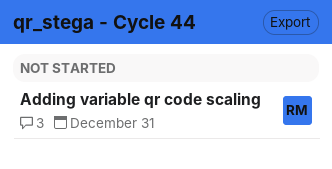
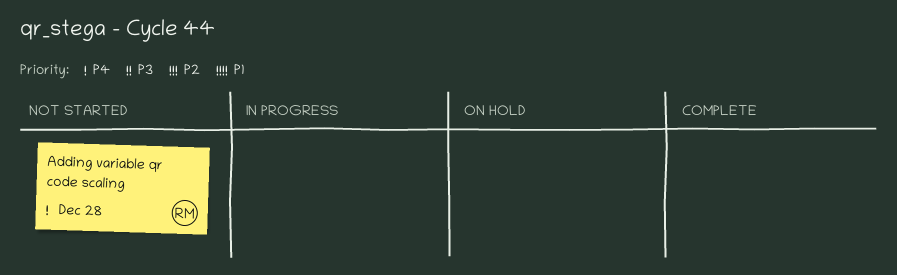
Adding variable qr code scaling, due: Dec 31 -> Dec 28

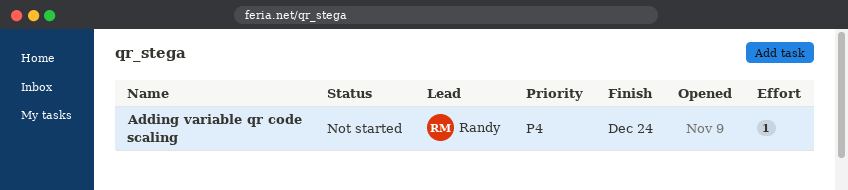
Adding variable qr code scaling, due: Dec 28 -> Dec 24

